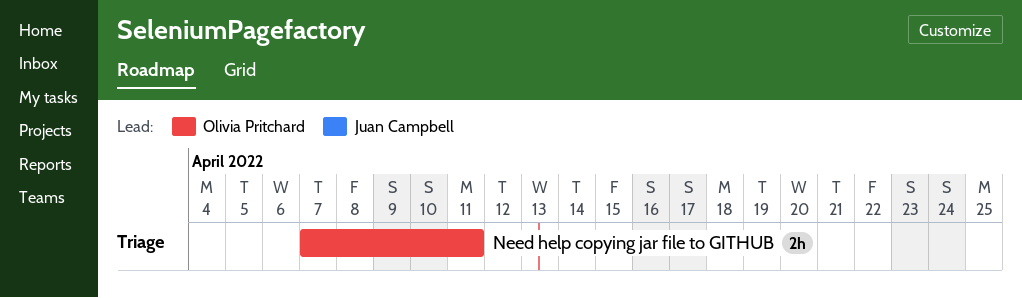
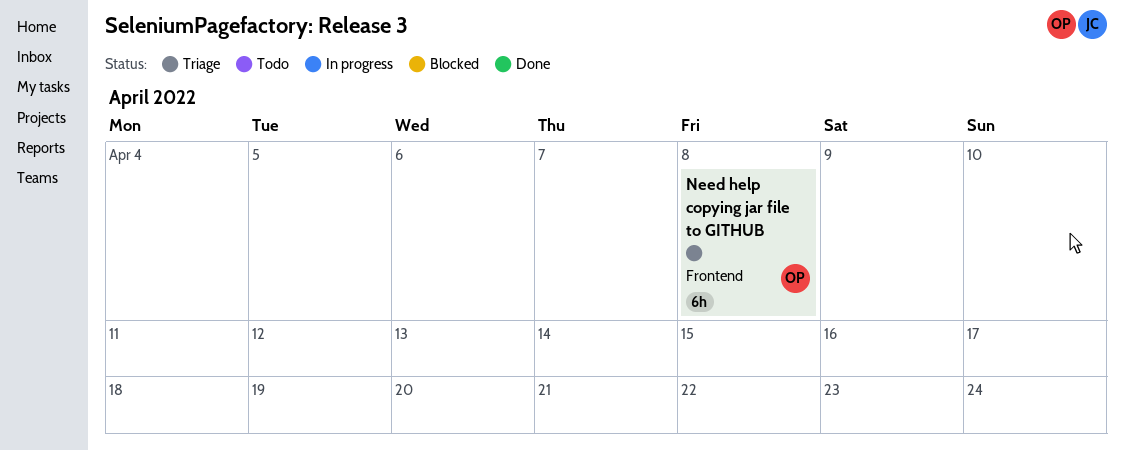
Need help copying jar file to GITHUB, estimate: 2h -> 6h
Need help copying jar file to GITHUB, due: Apr 11 -> Apr 8

